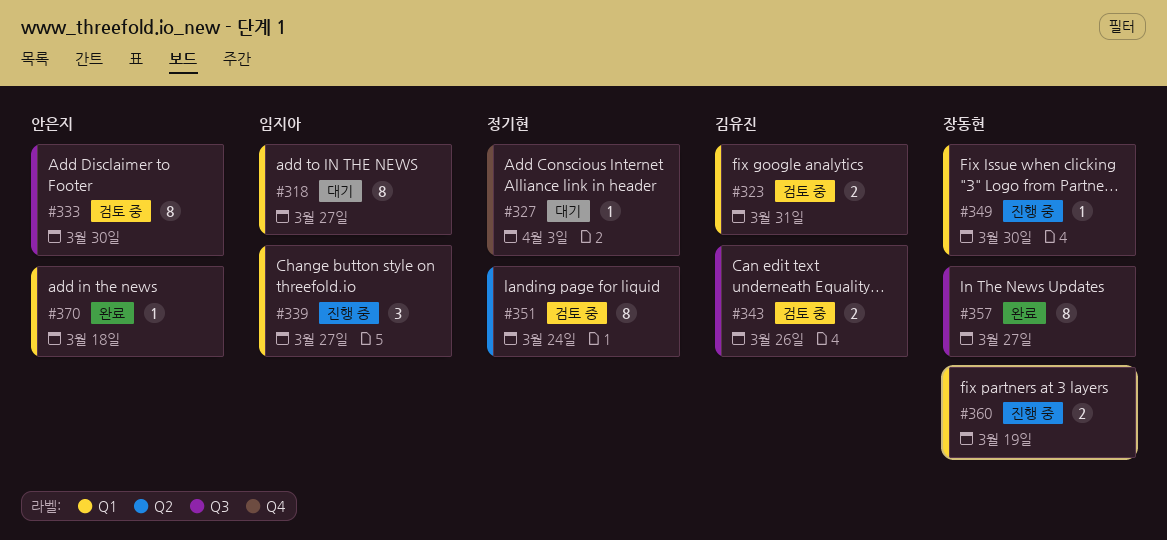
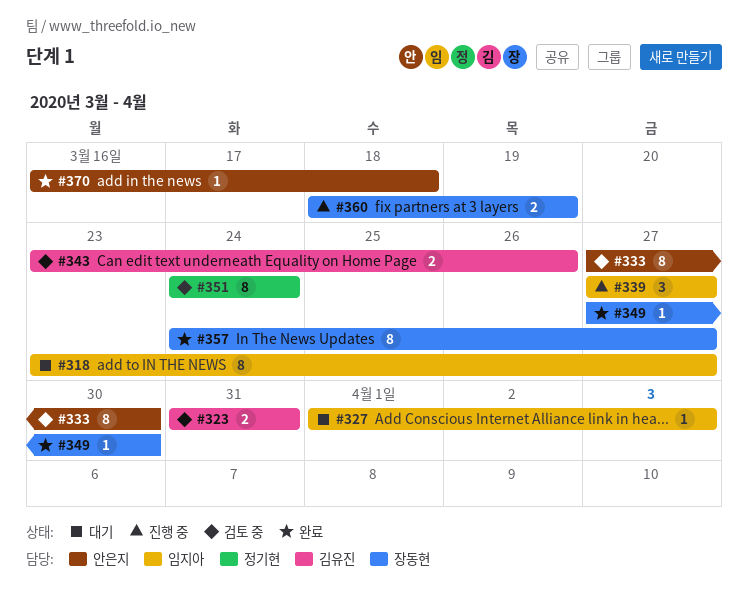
#327, owner: 정기현 -> 임지아
#349, status: 진행 중 -> 완료

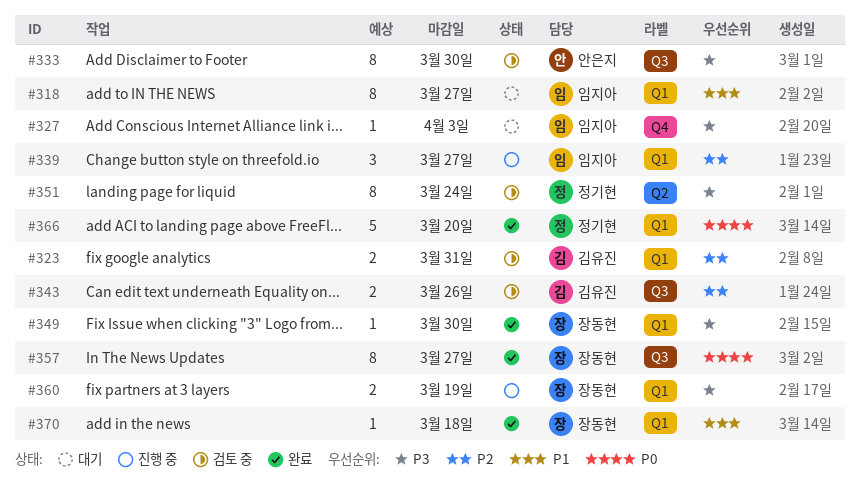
#366: none -> present
#370, owner: 안은지 -> 장동현

